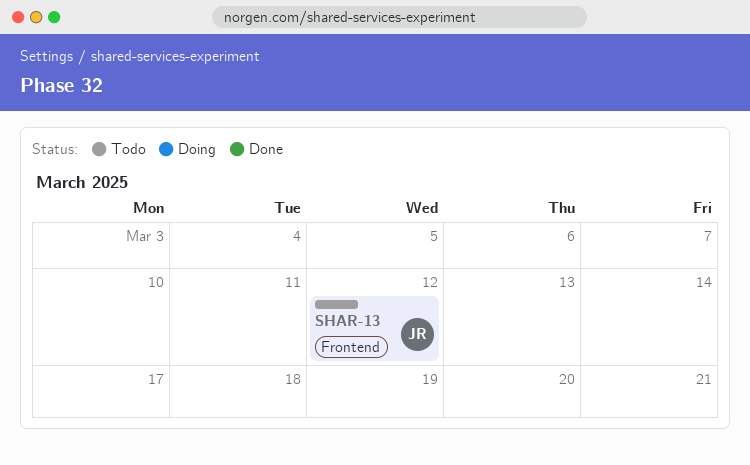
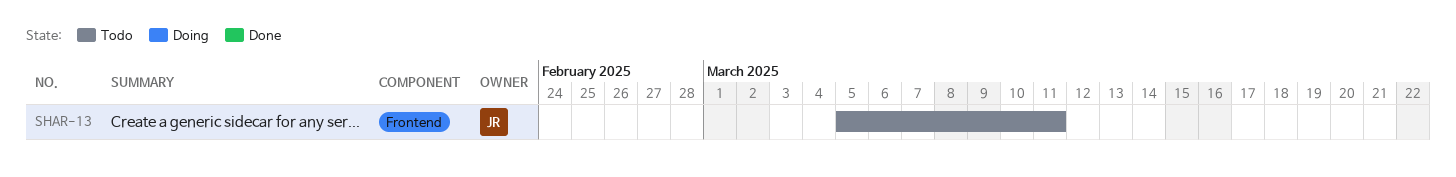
SHAR-13, due: Mar 12 -> Mar 11

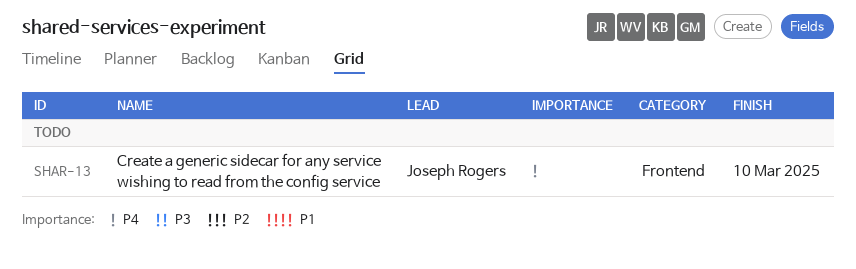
SHAR-13, due: Mar 11 -> Mar 10

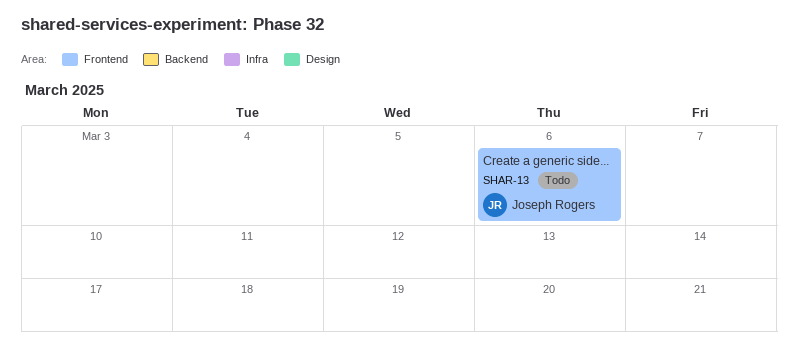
SHAR-13, due: Mar 10 -> Mar 6

